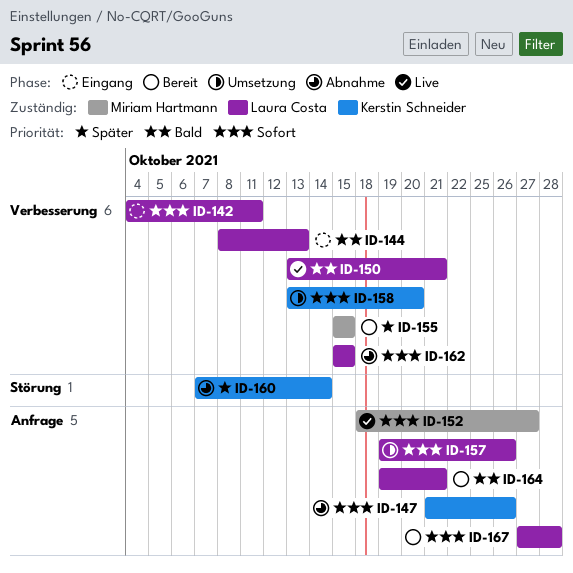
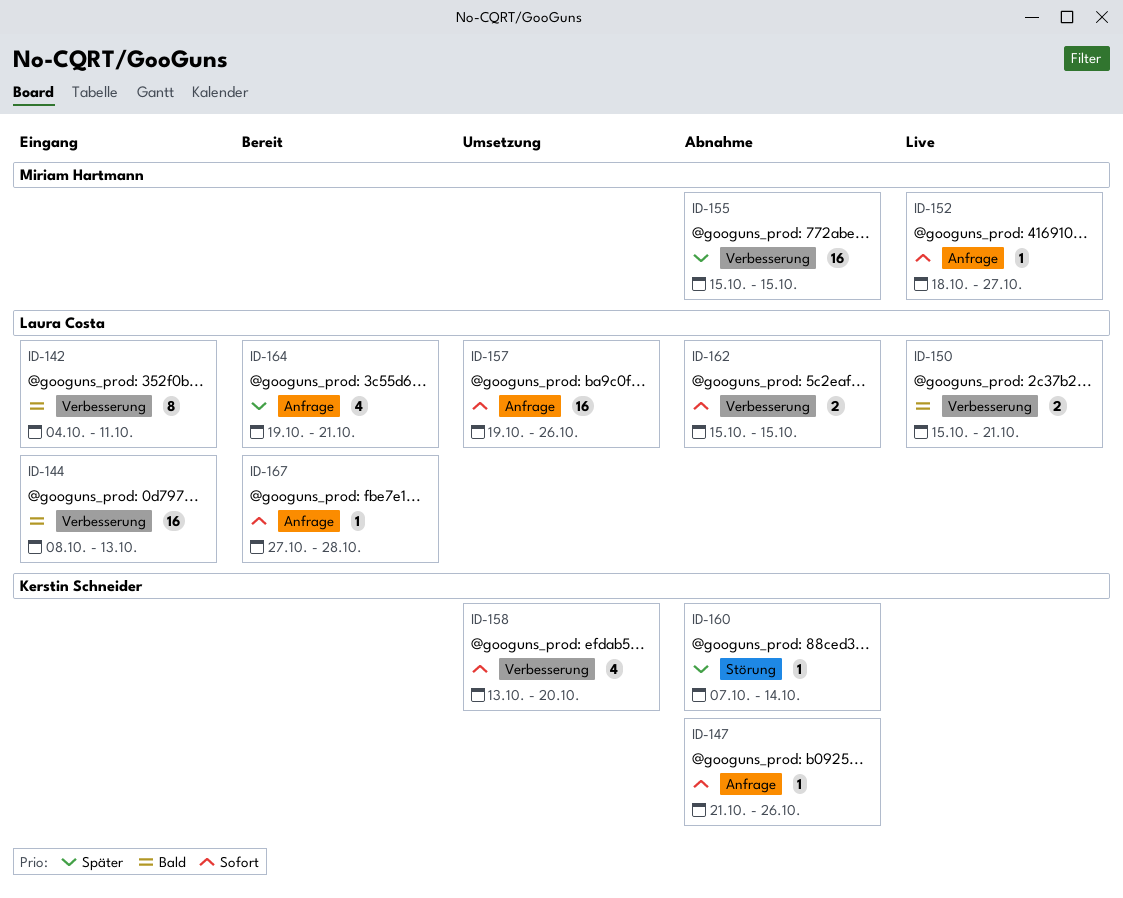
ID-142, priority: Sofort -> Bald
ID-150, start: Oct 13 -> Oct 15
ID-155, status: Bereit -> Abnahme
ID-164, priority: Bald -> Später

